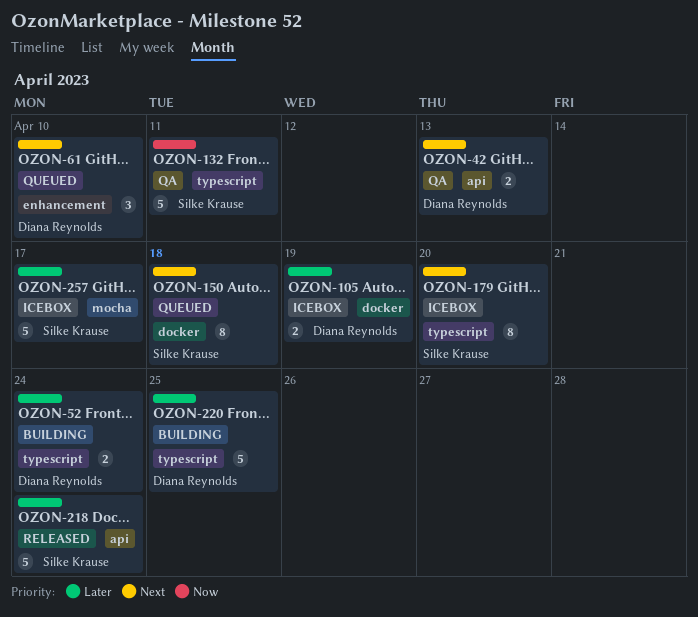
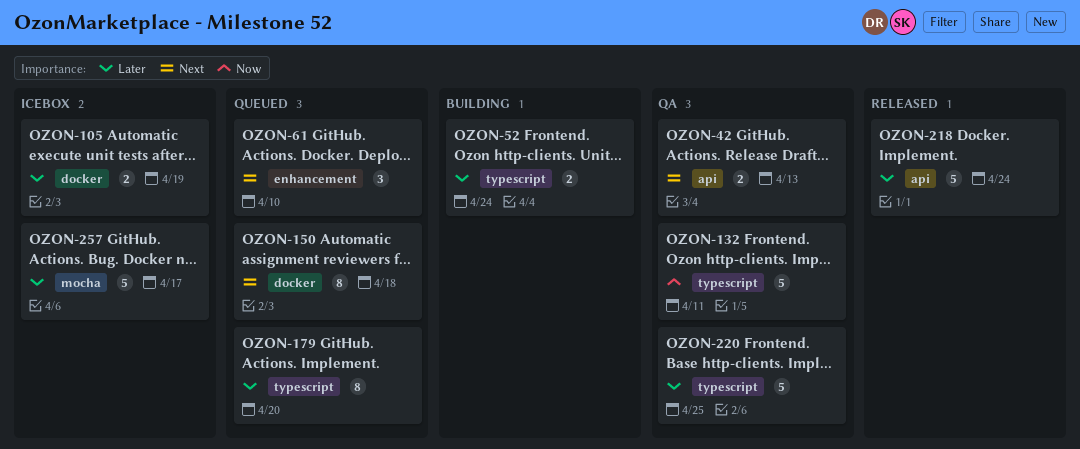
OZON-179, status: Icebox -> Queued
OZON-179, priority: Next -> Later
OZON-220, status: Building -> QA

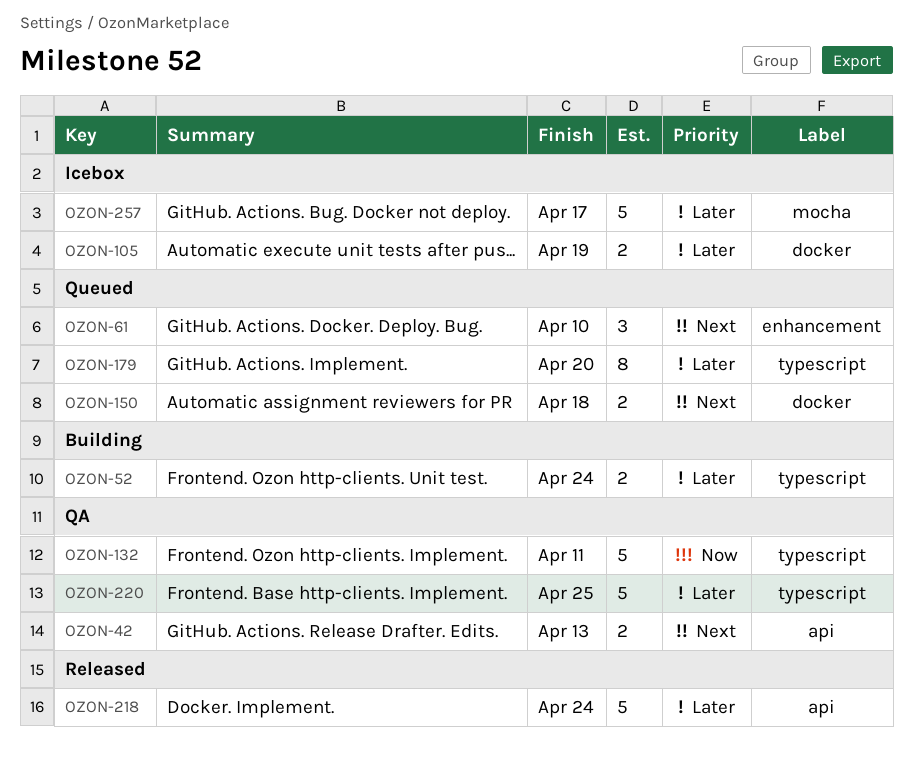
OZON-150, estimate: 8 -> 2

